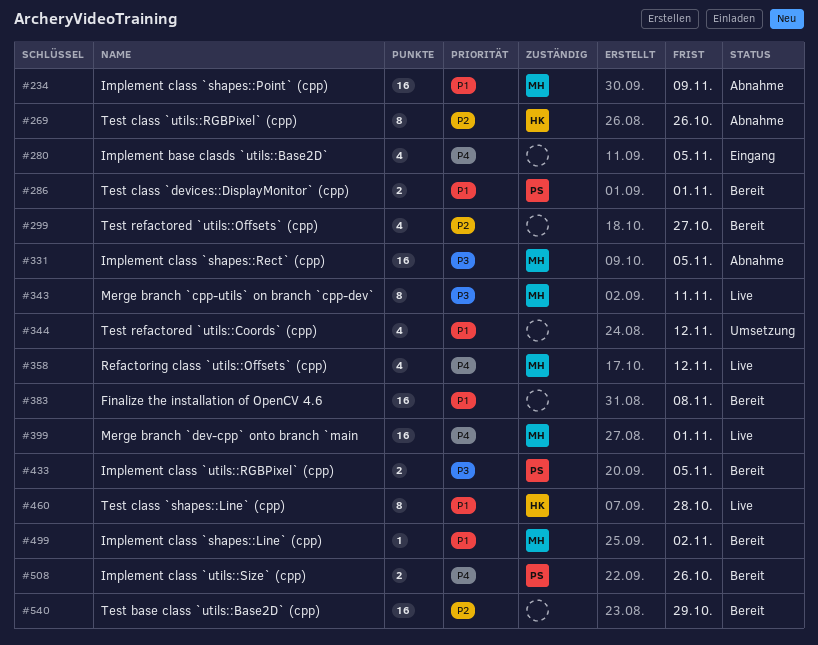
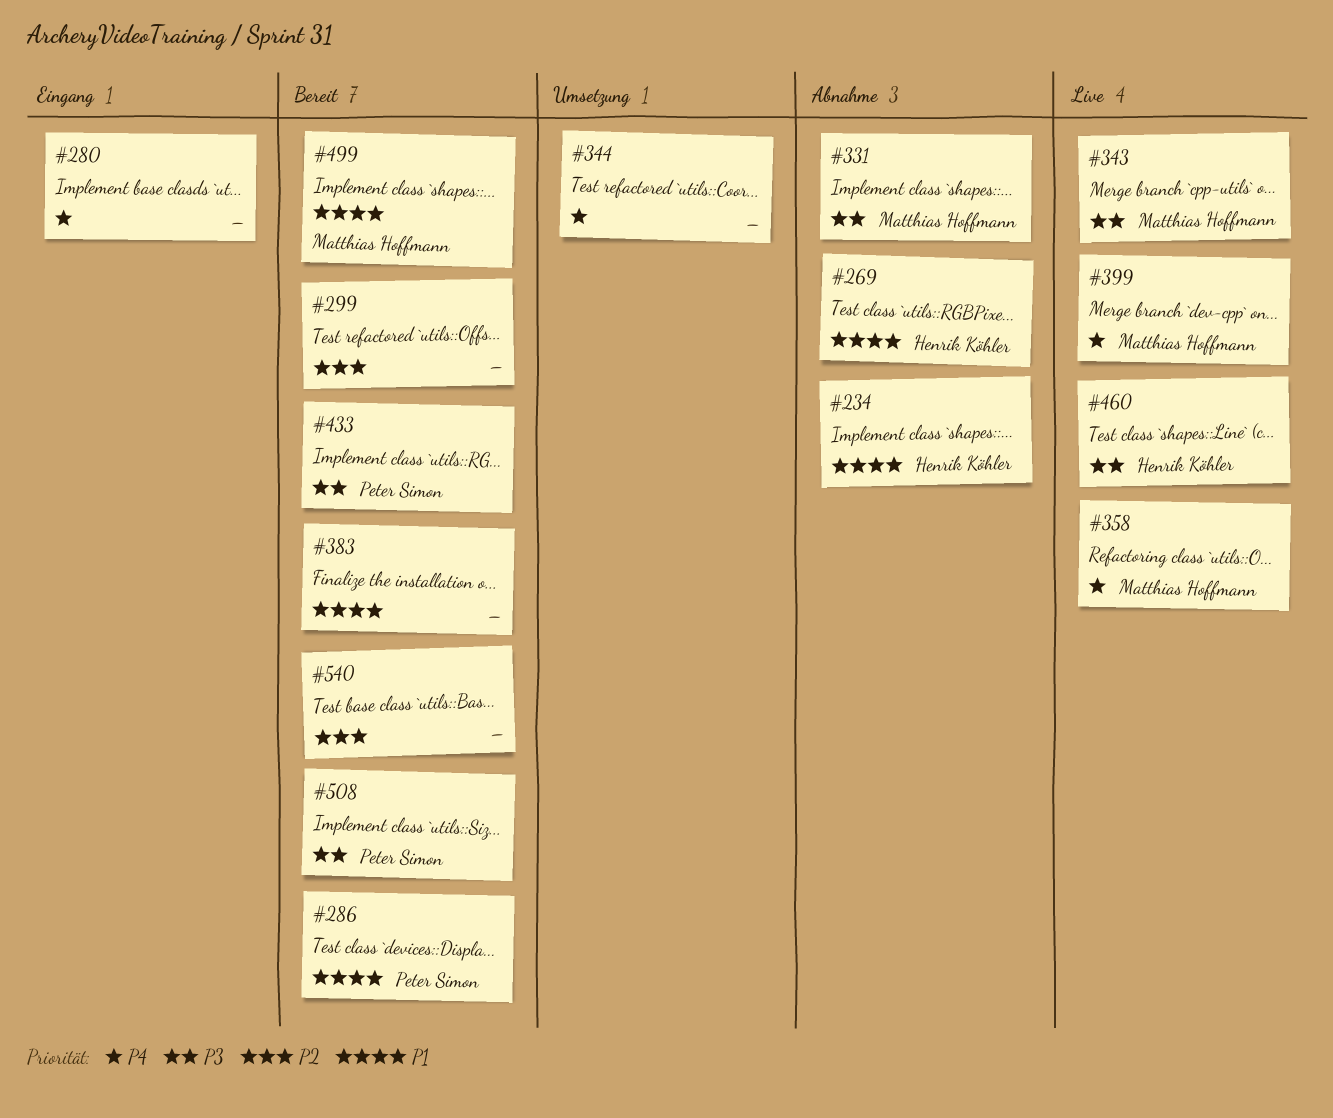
#234, owner: Matthias Hoffmann -> Henrik Köhler
#269, priority: P2 -> P1
#344, priority: P1 -> P4
#460, priority: P1 -> P3
#508, priority: P4 -> P3

